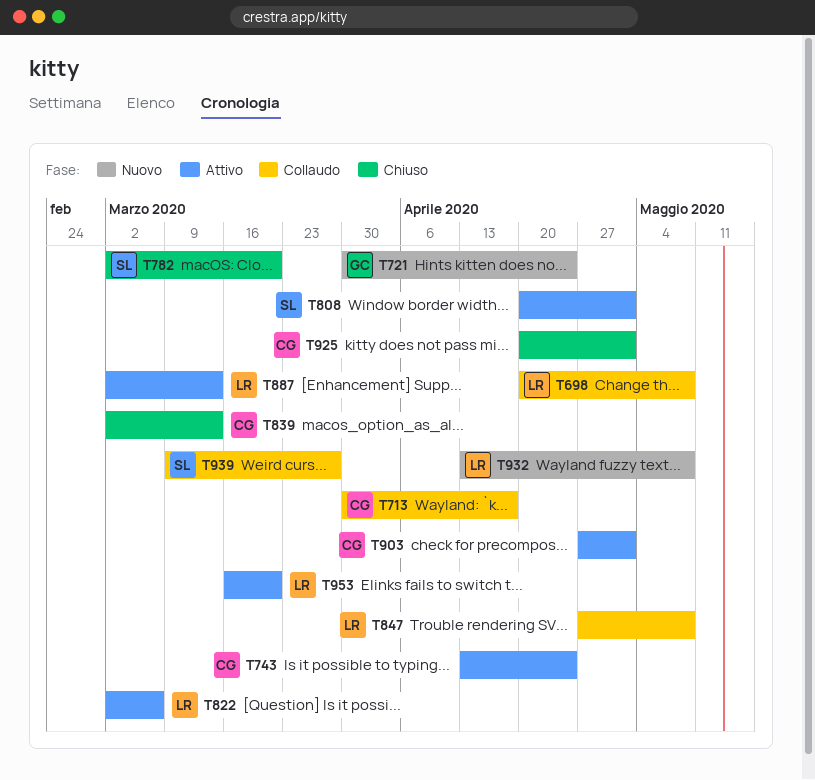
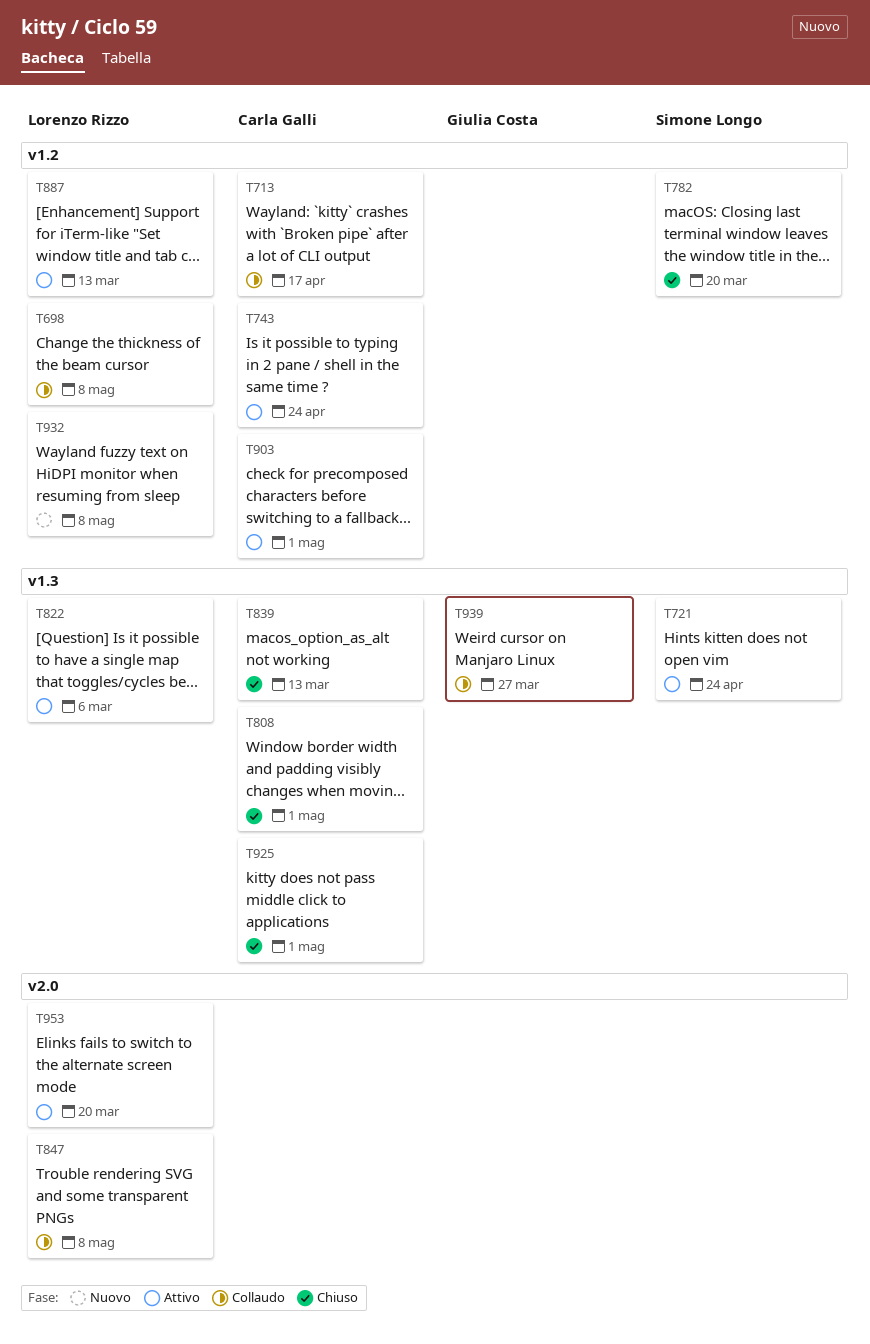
T721, status: Nuovo -> Attivo
T721, owner: Giulia Costa -> Simone Longo
T808, status: Attivo -> Chiuso
T808, owner: Simone Longo -> Carla Galli
T939, owner: Simone Longo -> Giulia Costa

